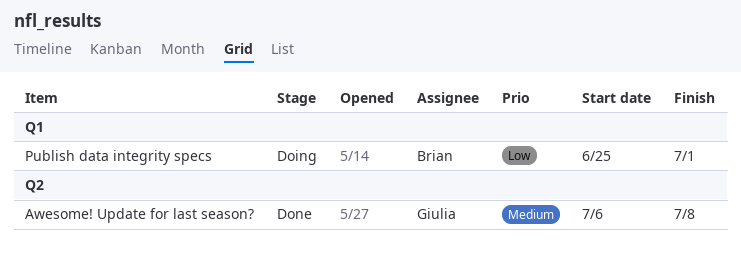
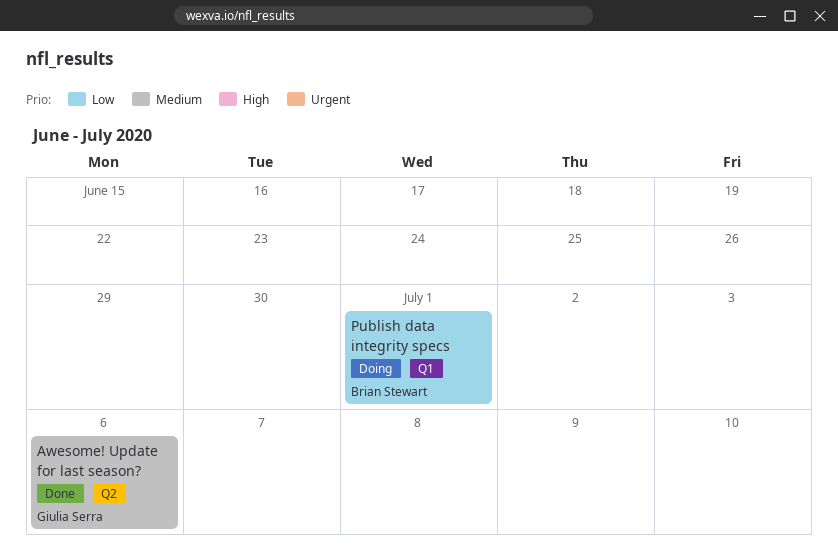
Awesome! Update for last season?, due: Jul 8 -> Jul 6

